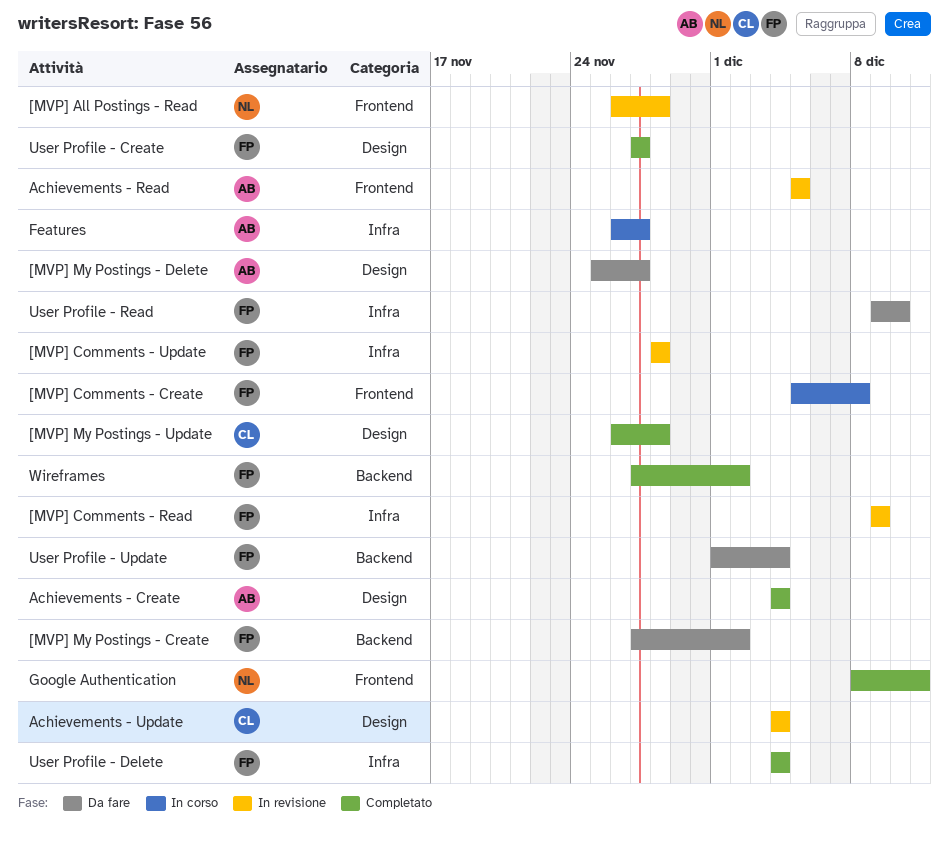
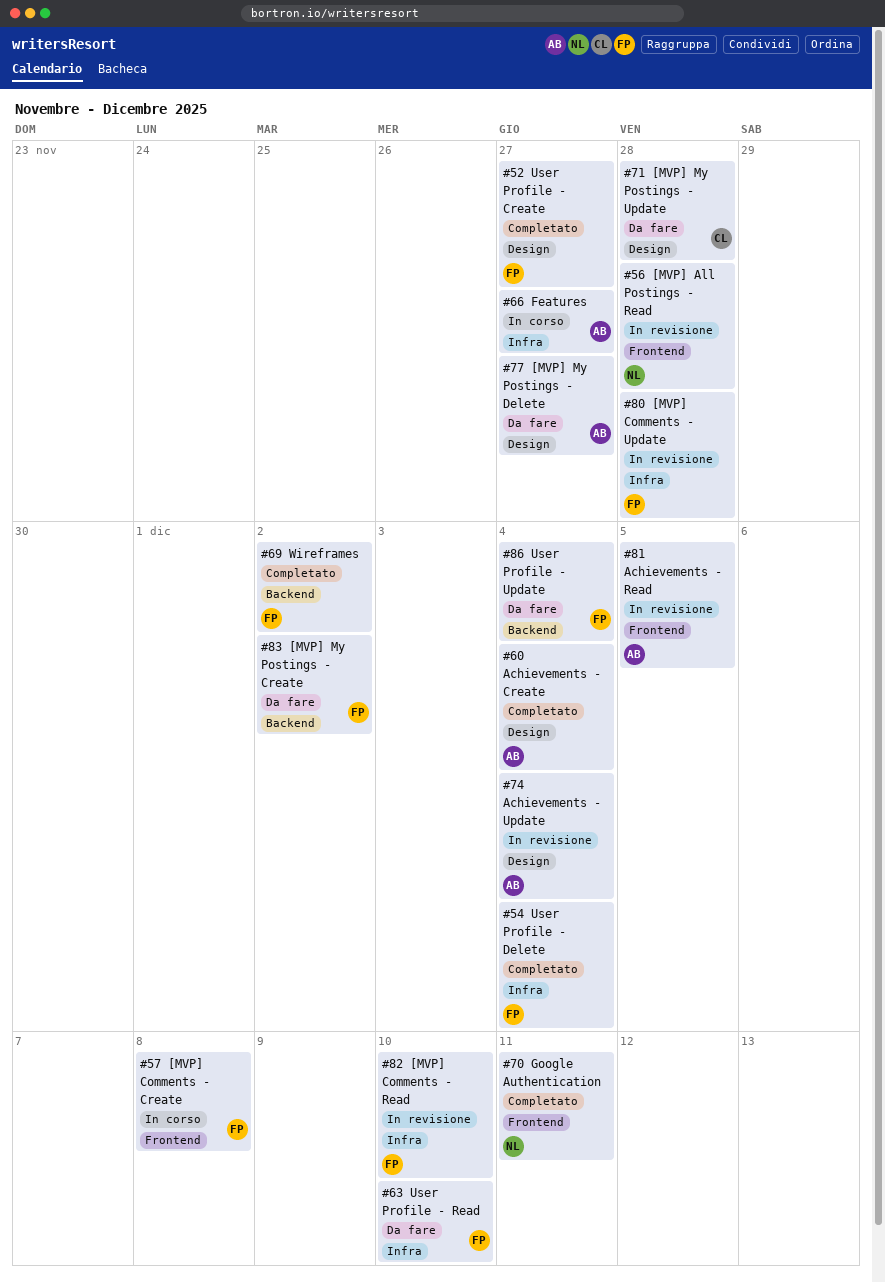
[MVP] Comments - Read, due: Dec 9 -> Dec 10
[MVP] My Postings - Update, status: Completato -> Da fare
Achievements - Update, owner: CL -> AB

